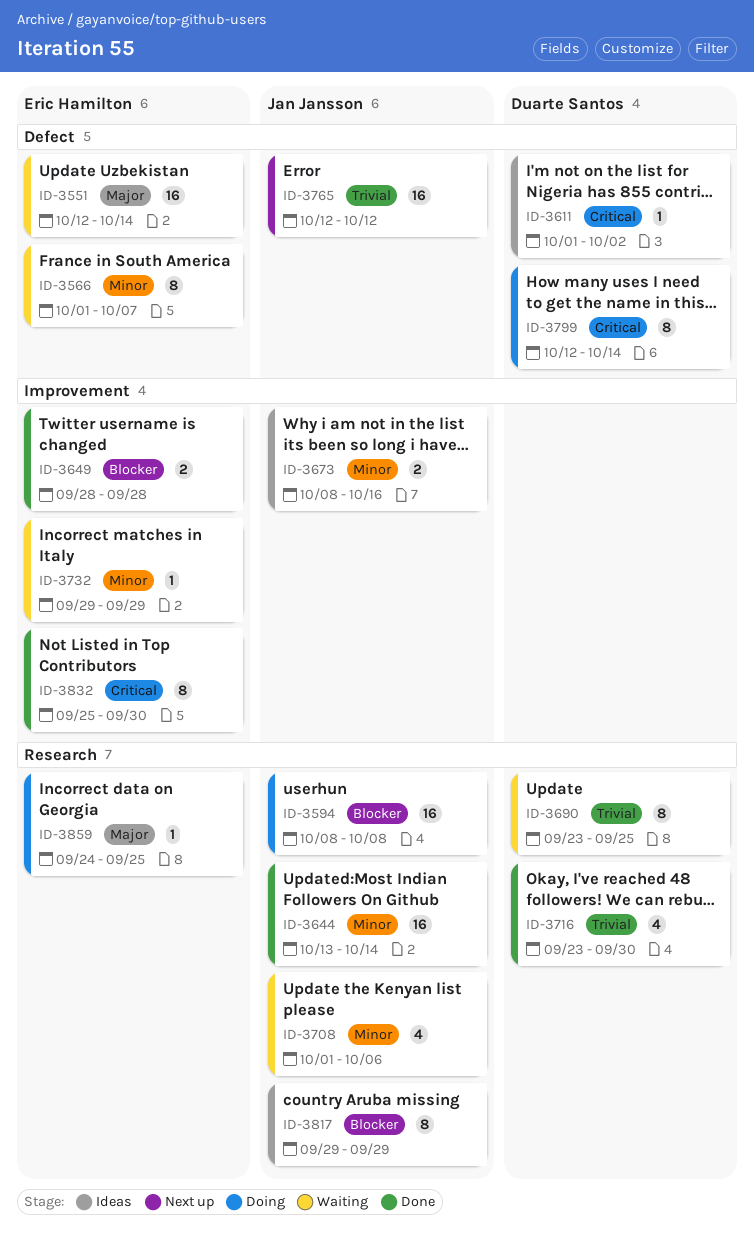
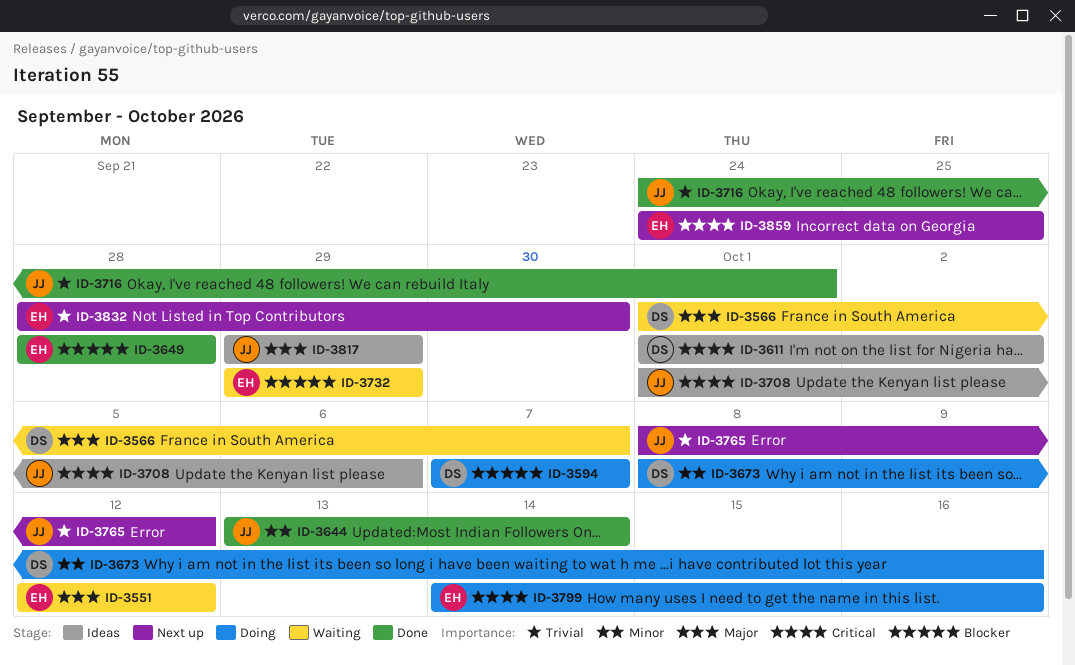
ID-3551, due: Oct 14 -> Oct 12
ID-3566, owner: Eric Hamilton -> Duarte Santos
ID-3566, priority: Minor -> Major
ID-3594, owner: Jan Jansson -> Duarte Santos
ID-3594, start: Oct 8 -> Oct 7
ID-3594, due: Oct 8 -> Oct 7
ID-3673, status: Ideas -> Doing
ID-3673, owner: Jan Jansson -> Duarte Santos
ID-3690: present -> none
ID-3708, status: Waiting -> Ideas
ID-3708, priority: Minor -> Critical
ID-3716, owner: Duarte Santos -> Jan Jansson
ID-3716, start: Sep 23 -> Sep 24
ID-3716, due: Sep 30 -> Oct 1
ID-3732, priority: Minor -> Blocker
ID-3765, start: Oct 12 -> Oct 8
ID-3799, owner: Duarte Santos -> Eric Hamilton
ID-3799, start: Oct 12 -> Oct 14
ID-3799, due: Oct 14 -> Oct 16
ID-3817, priority: Blocker -> Major
ID-3832, status: Done -> Next up
ID-3832, priority: Critical -> Trivial
ID-3832, start: Sep 25 -> Sep 28
ID-3859, status: Doing -> Next up
ID-3859, priority: Major -> Critical

